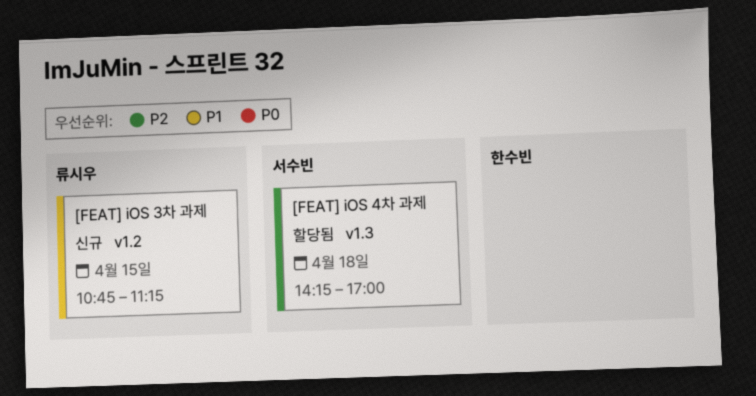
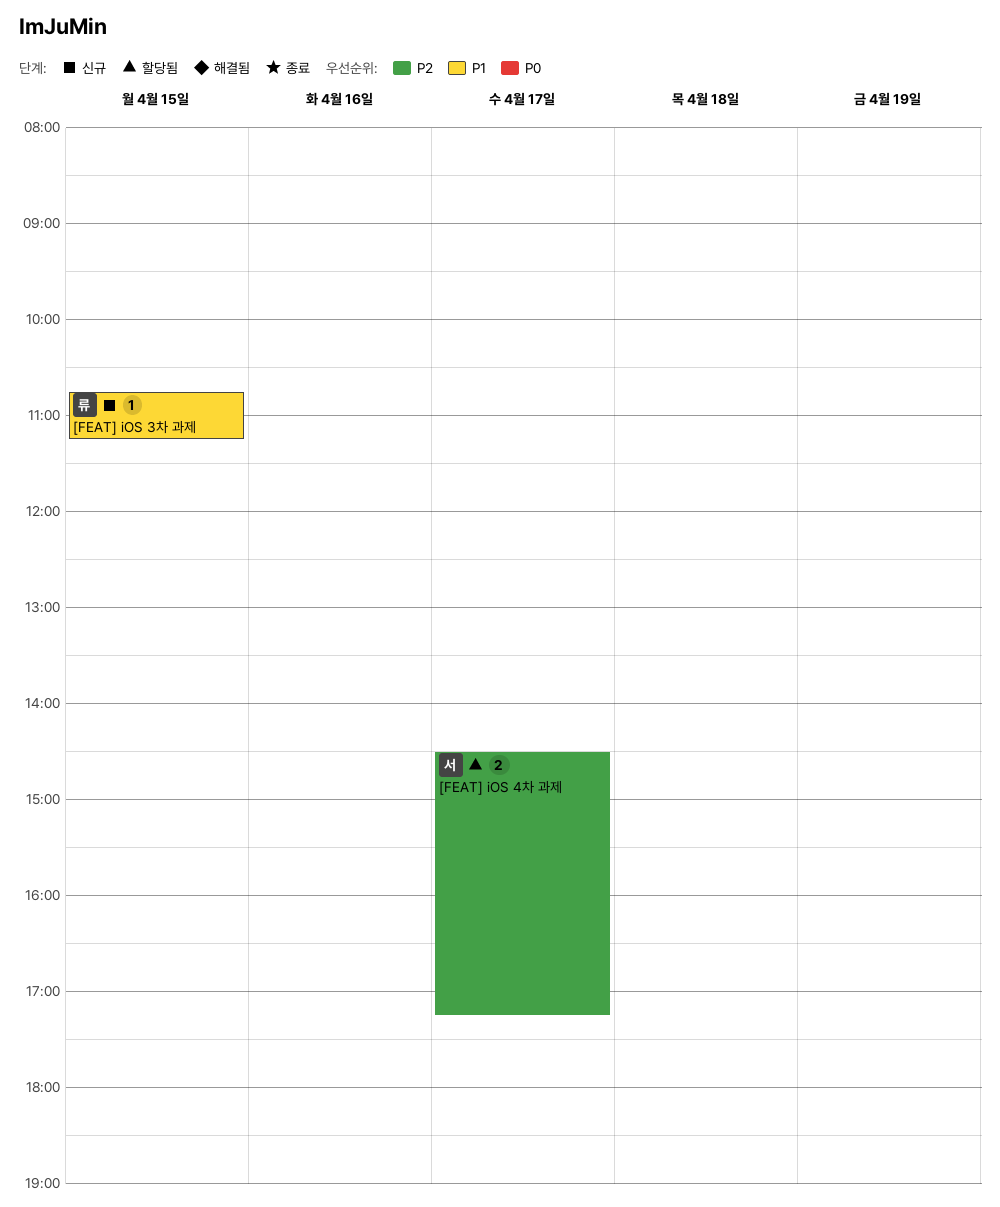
[FEAT] iOS 4차 과제, day: Apr 18 -> Apr 17
[FEAT] iOS 4차 과제, begins: 14:15 -> 14:30
[FEAT] iOS 4차 과제, ends: 17:00 -> 17:15

